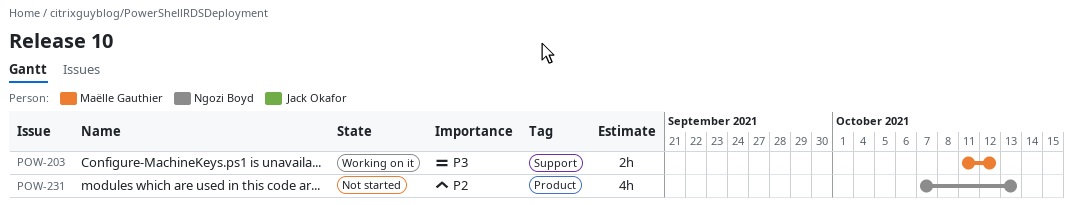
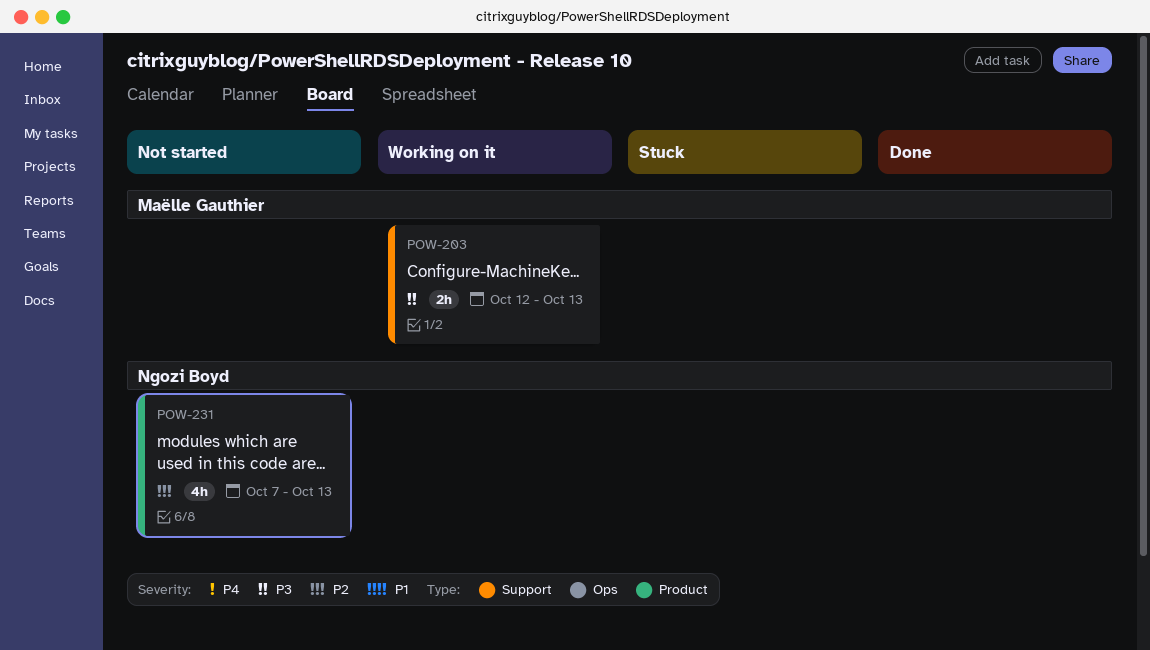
POW-203, start: Oct 11 -> Oct 12
POW-203, due: Oct 12 -> Oct 13

